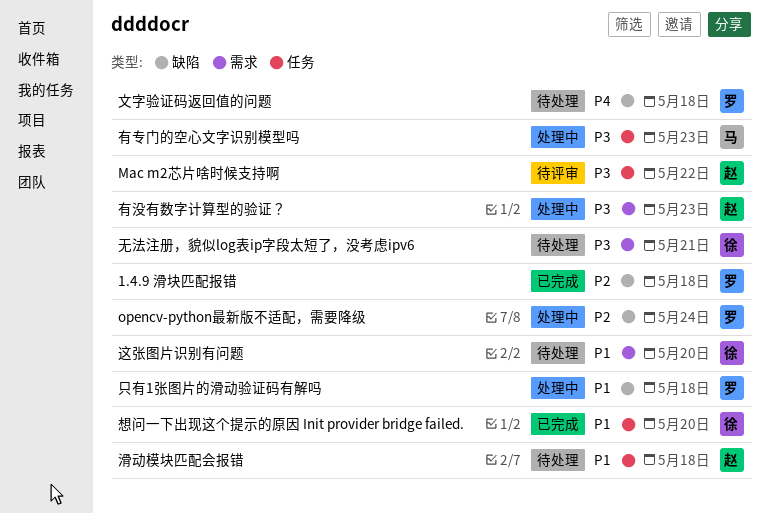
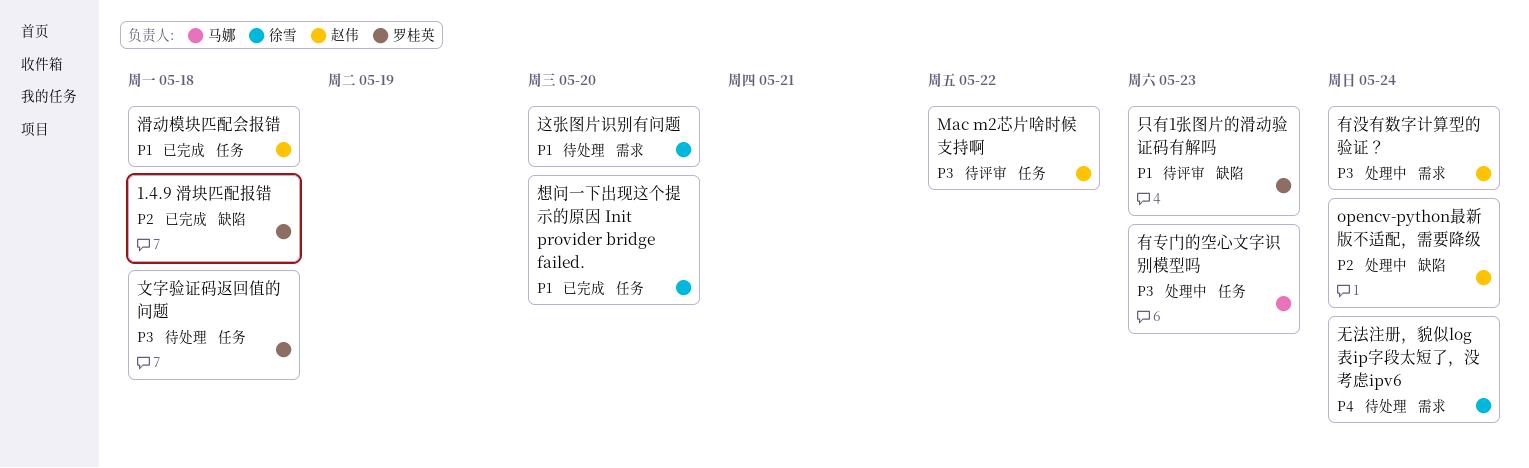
opencv-python最新版不适配，需要降级, owner: 罗桂英 -> 赵伟
只有1张图片的滑动验证码有解吗, status: 处理中 -> 待评审
只有1张图片的滑动验证码有解吗, due: May 18 -> May 23
文字验证码返回值的问题, priority: P4 -> P3
文字验证码返回值的问题, label: 缺陷 -> 任务
无法注册，貌似log表ip字段太短了，没考虑ipv6, priority: P3 -> P4
无法注册，貌似log表ip字段太短了，没考虑ipv6, due: May 21 -> May 24
有没有数字计算型的验证？, due: May 23 -> May 24
滑动模块匹配会报错, status: 待处理 -> 已完成

